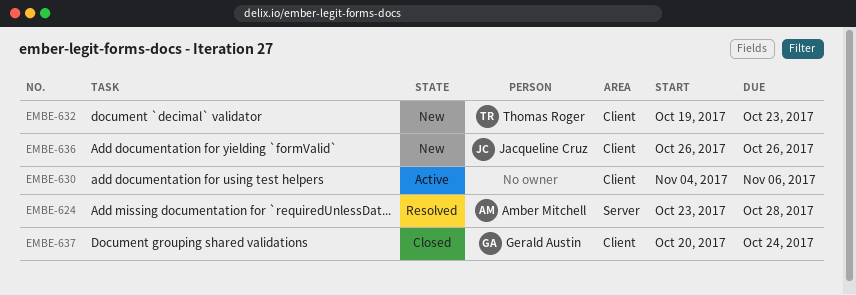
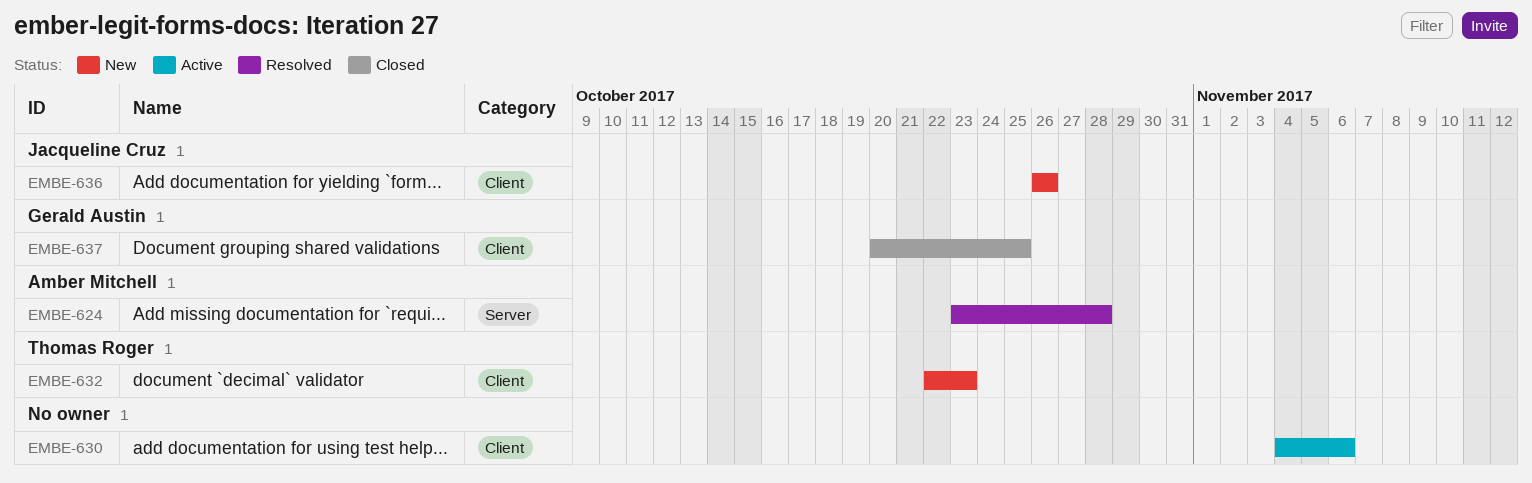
EMBE-632, start: Oct 19 -> Oct 22
EMBE-637, due: Oct 24 -> Oct 25

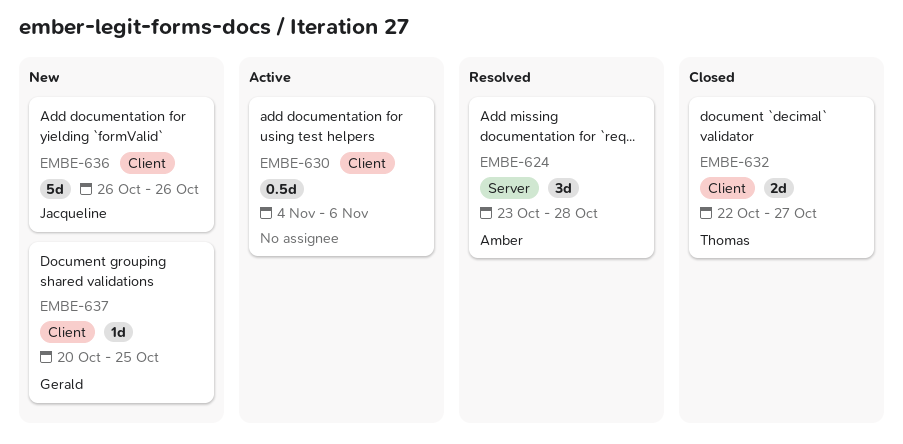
EMBE-632, status: New -> Closed
EMBE-632, due: Oct 23 -> Oct 27
EMBE-637, status: Closed -> New

